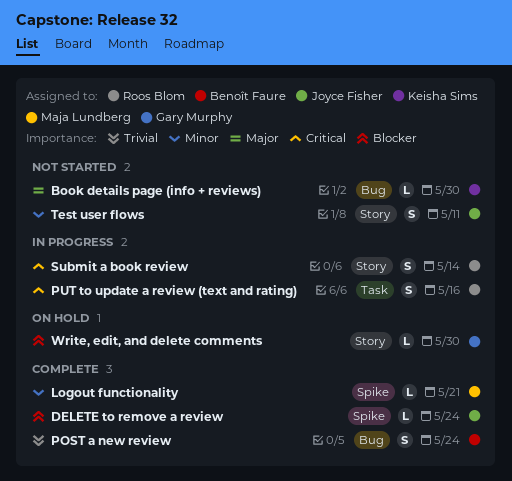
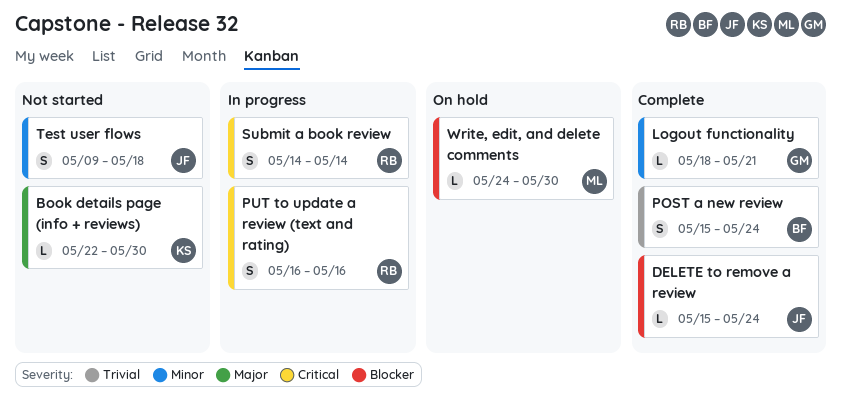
Logout functionality, owner: Maja Lundberg -> Gary Murphy
Test user flows, due: May 11 -> May 18
Write, edit, and delete comments, owner: Gary Murphy -> Maja Lundberg

